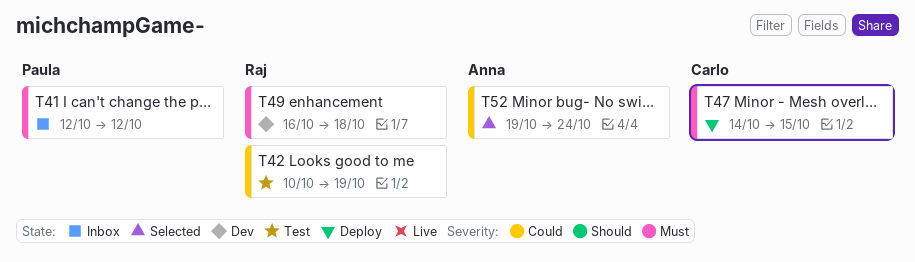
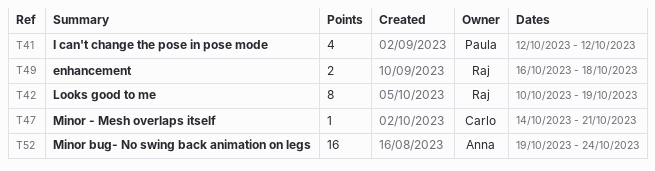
T47, due: Oct 15 -> Oct 21

